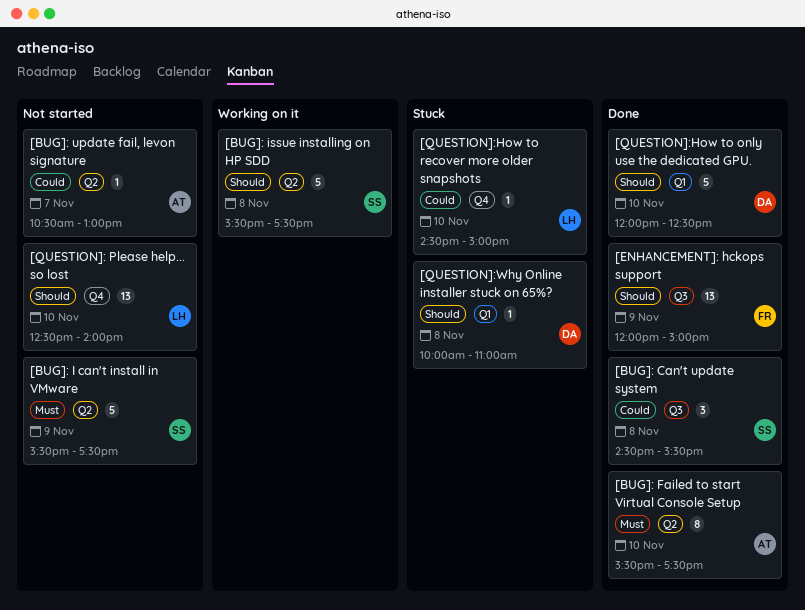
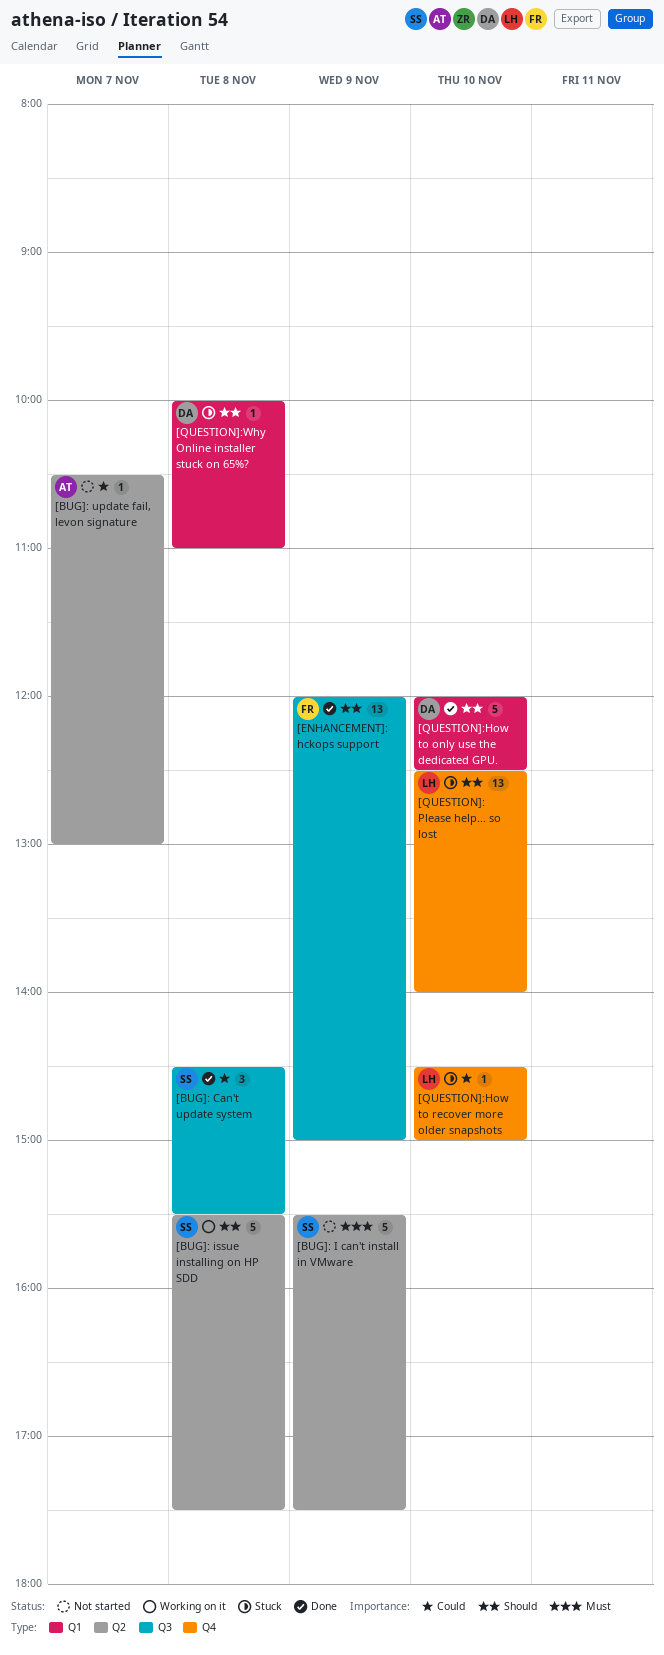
[BUG]: Failed to start Virtual Console Setup: present -> none
[QUESTION]: Please help... so lost, status: Not started -> Stuck

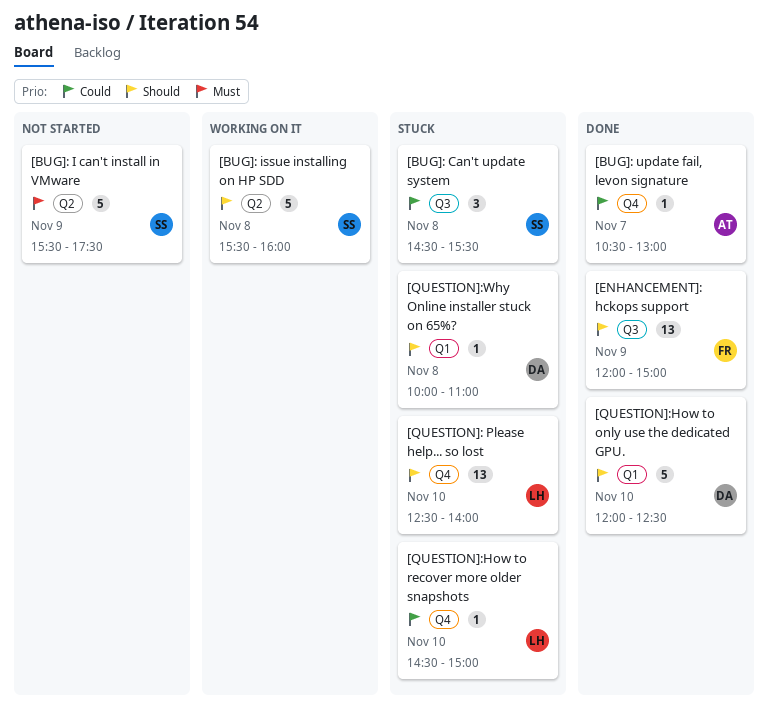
[BUG]: Can't update system, status: Done -> Stuck
[BUG]: issue installing on HP SDD, ends: 17:30 -> 16:00
[BUG]: update fail, levon signature, status: Not started -> Done
[BUG]: update fail, levon signature, label: Q2 -> Q4

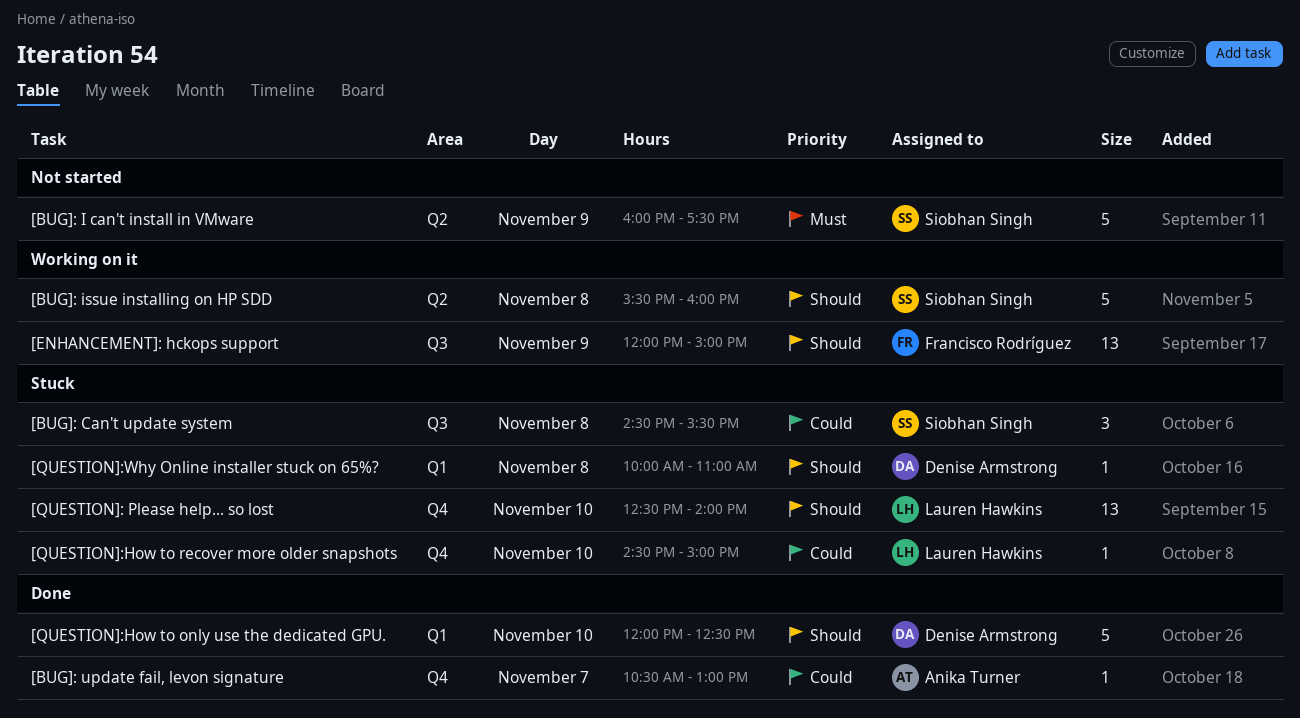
[BUG]: I can't install in VMware, begins: 15:30 -> 16:00
[ENHANCEMENT]: hckops support, status: Done -> Working on it

